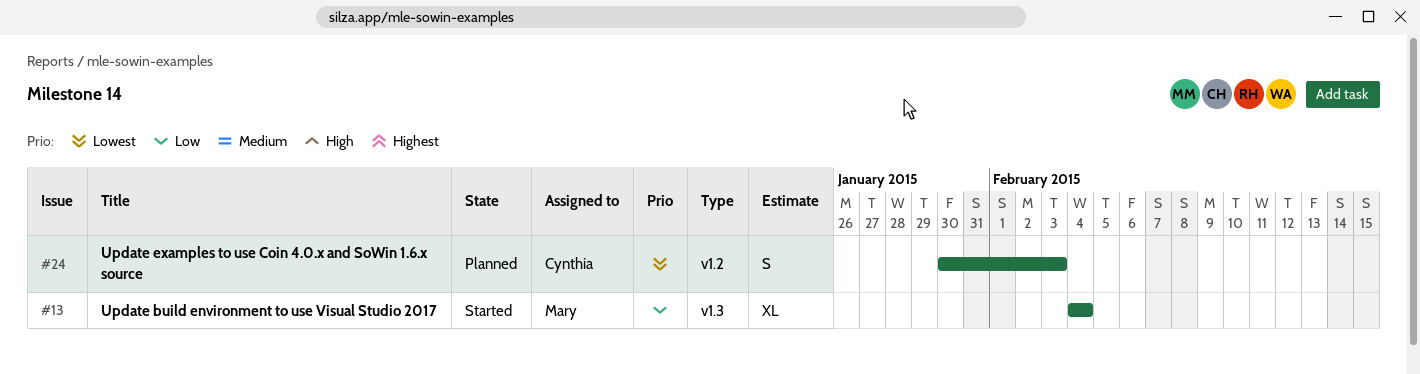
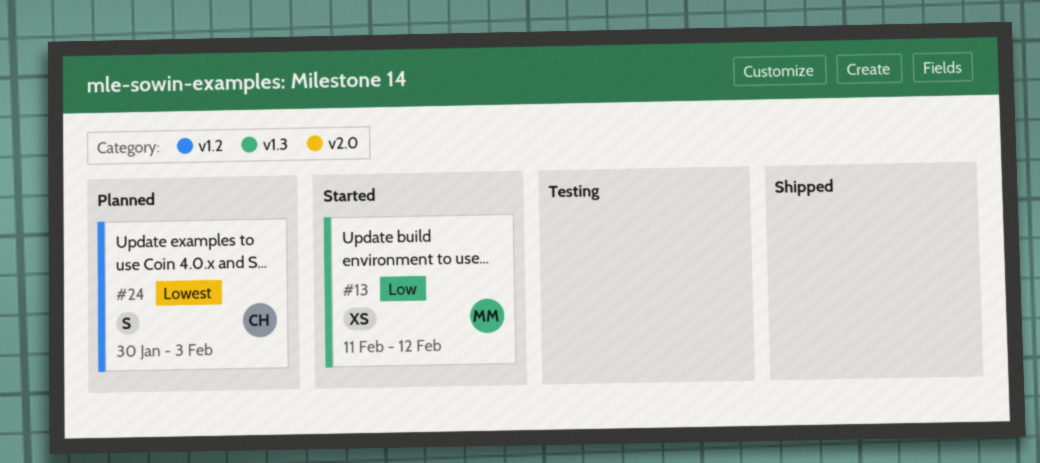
#13, estimate: XL -> XS
#13, start: Feb 4 -> Feb 11
#13, due: Feb 4 -> Feb 12

